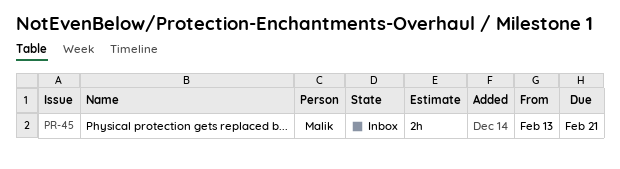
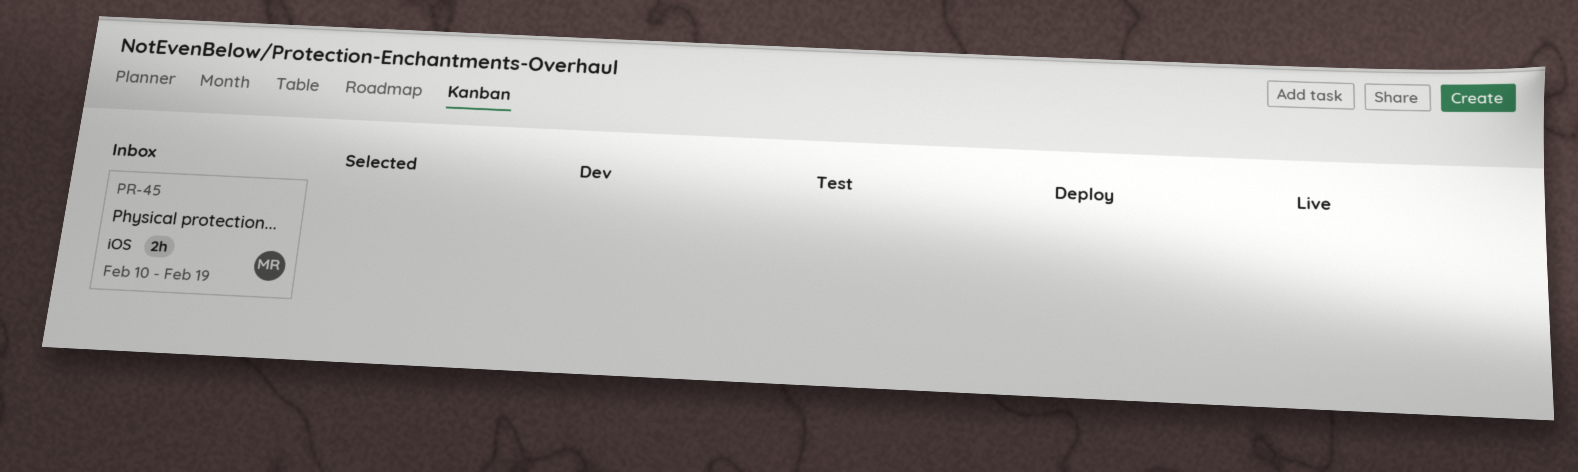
PR-45, start: Feb 13 -> Feb 10
PR-45, due: Feb 21 -> Feb 19

